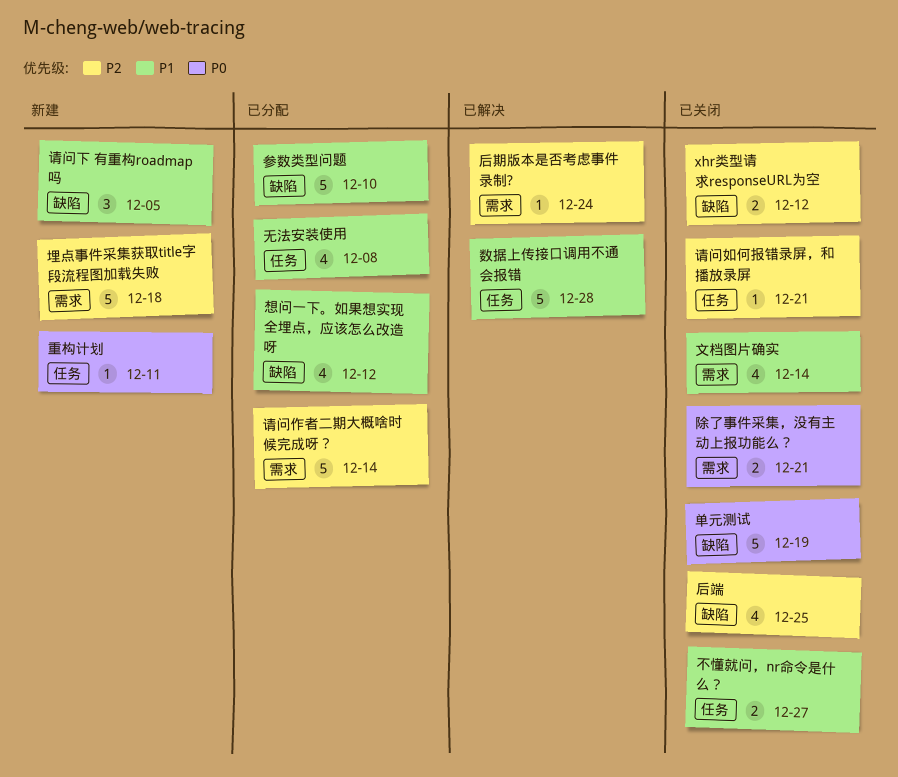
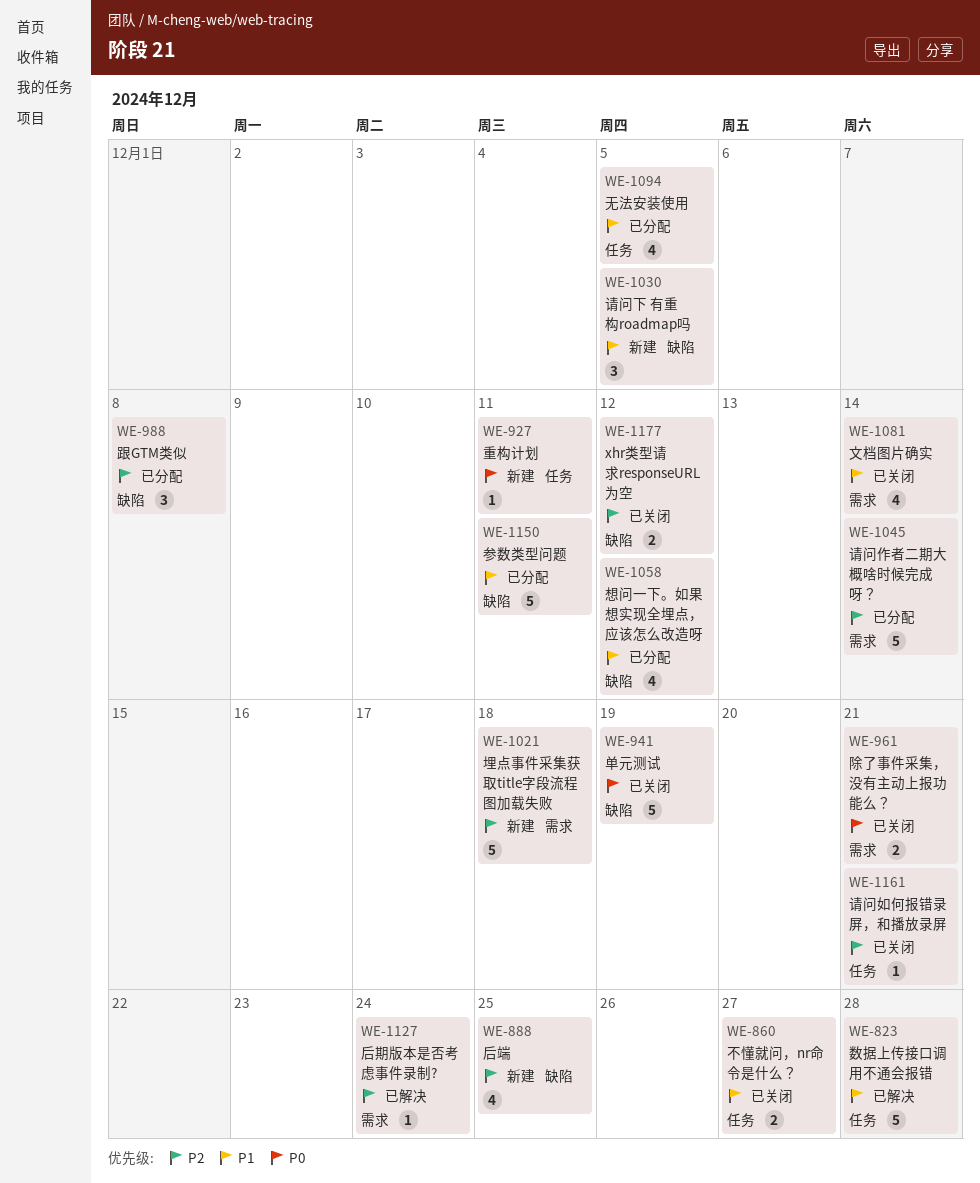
参数类型问题, due: Dec 10 -> Dec 11
后端, status: 已关闭 -> 新建
无法安装使用, due: Dec 8 -> Dec 5
跟GTM类似: none -> present

